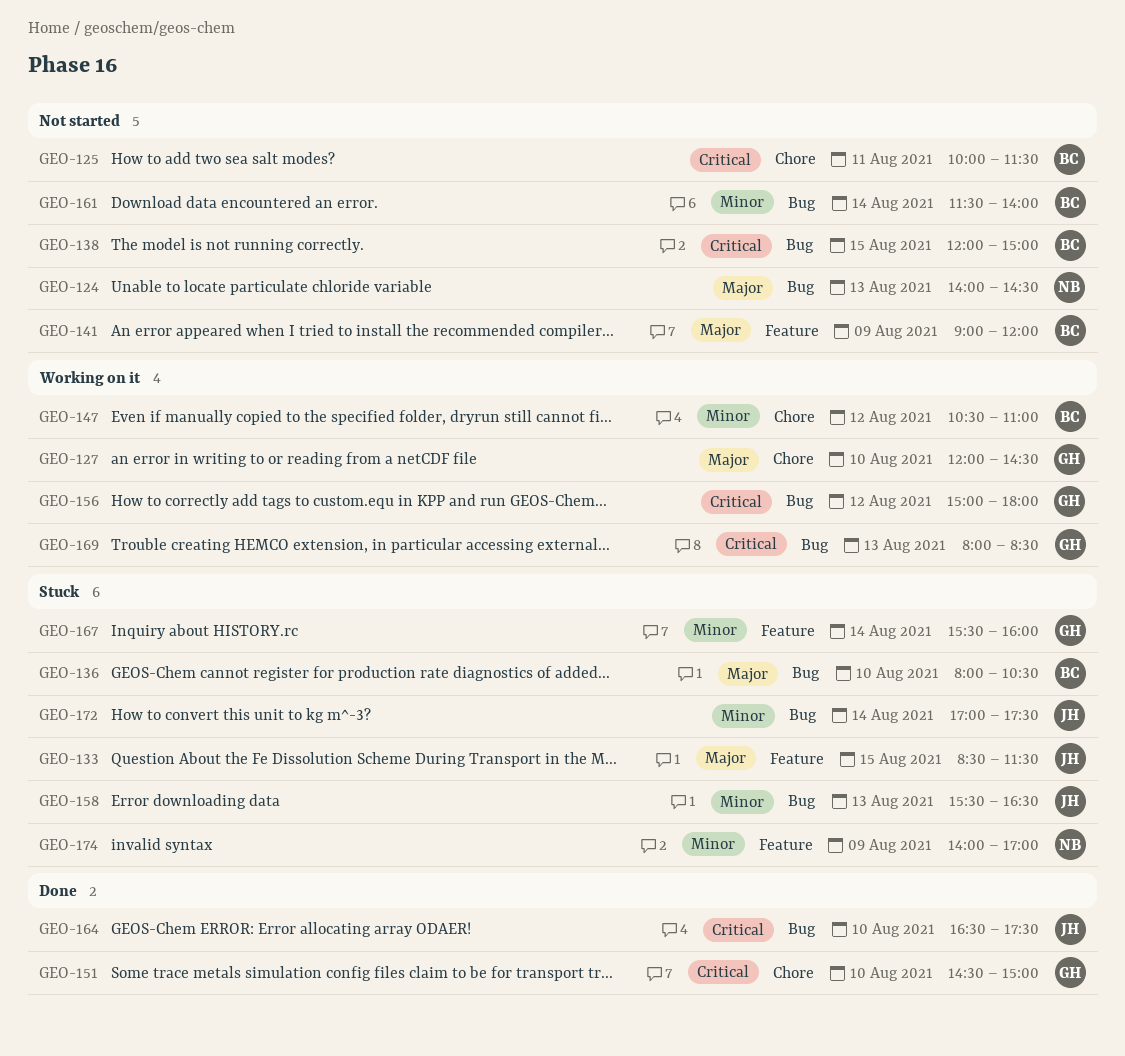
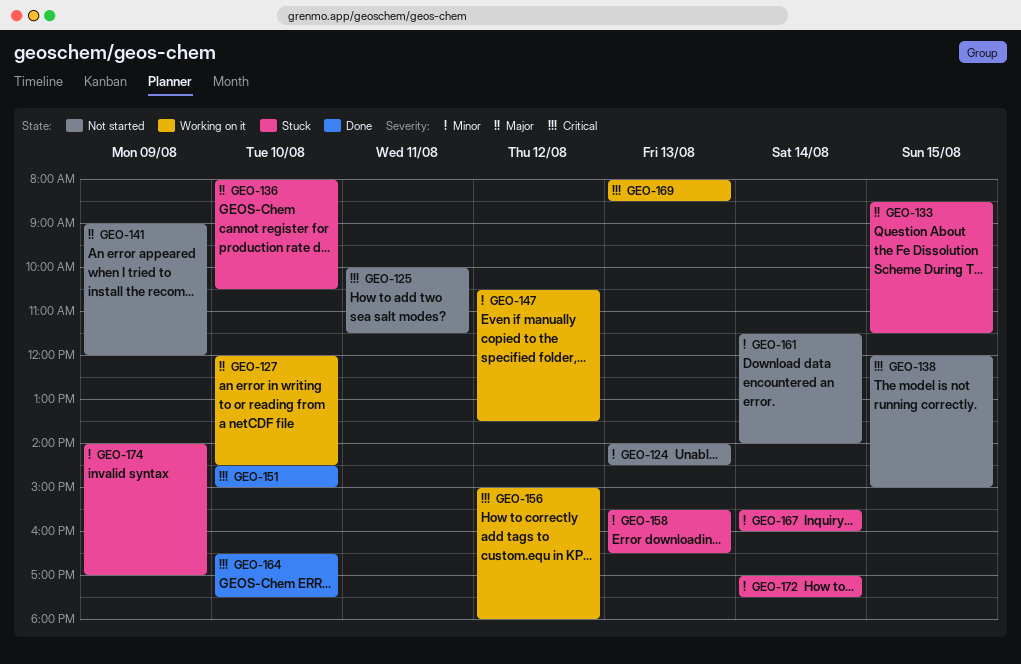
GEO-124, priority: Major -> Minor
GEO-147, ends: 11:00 -> 13:30

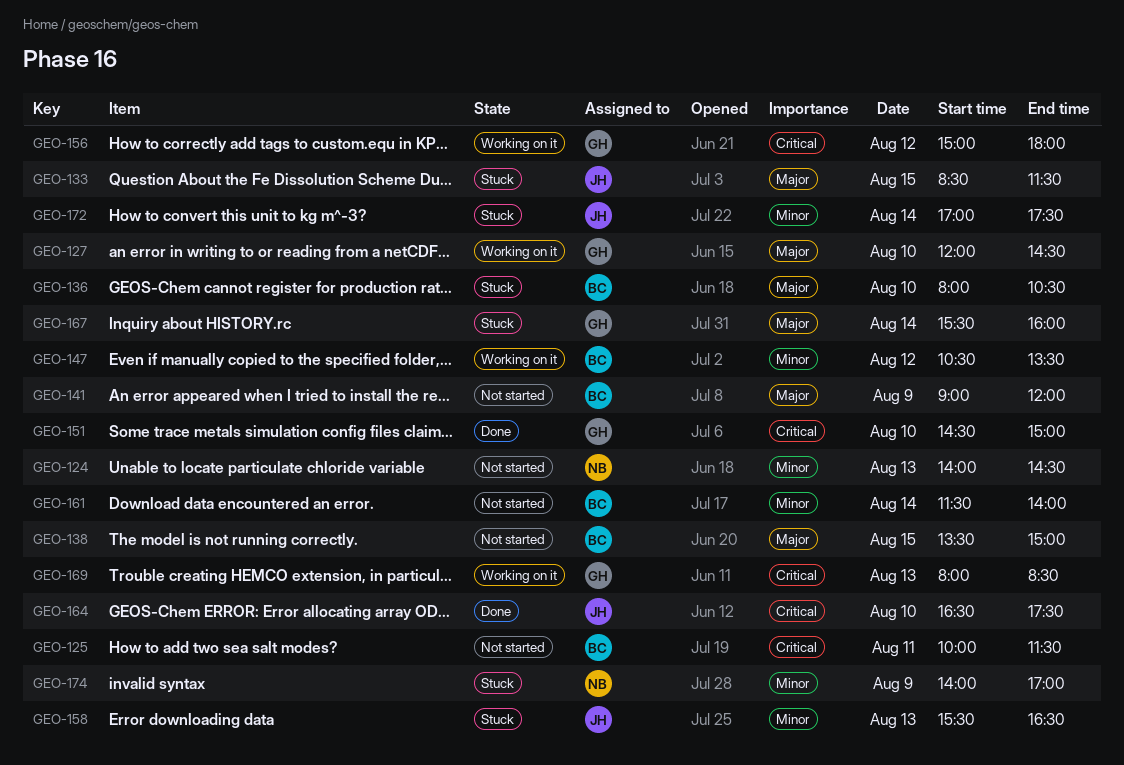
GEO-138, priority: Critical -> Major
GEO-138, begins: 12:00 -> 13:30
GEO-167, priority: Minor -> Major

